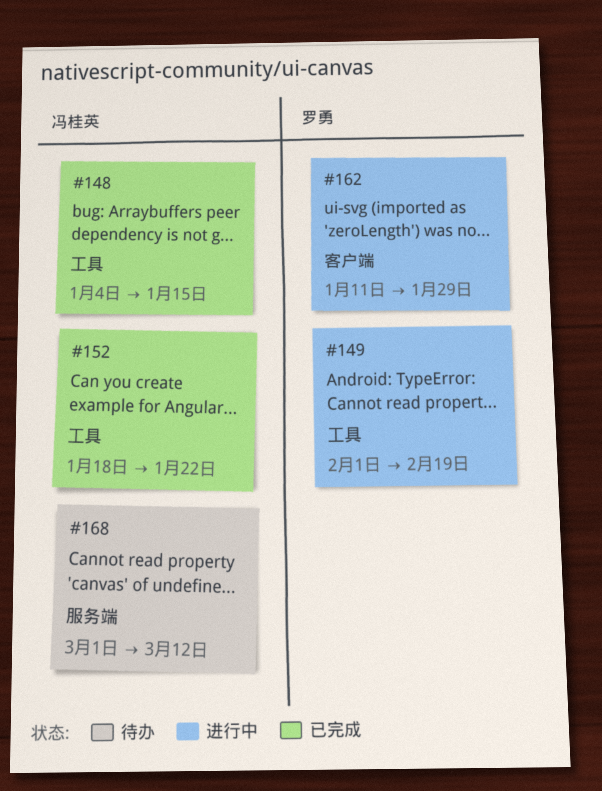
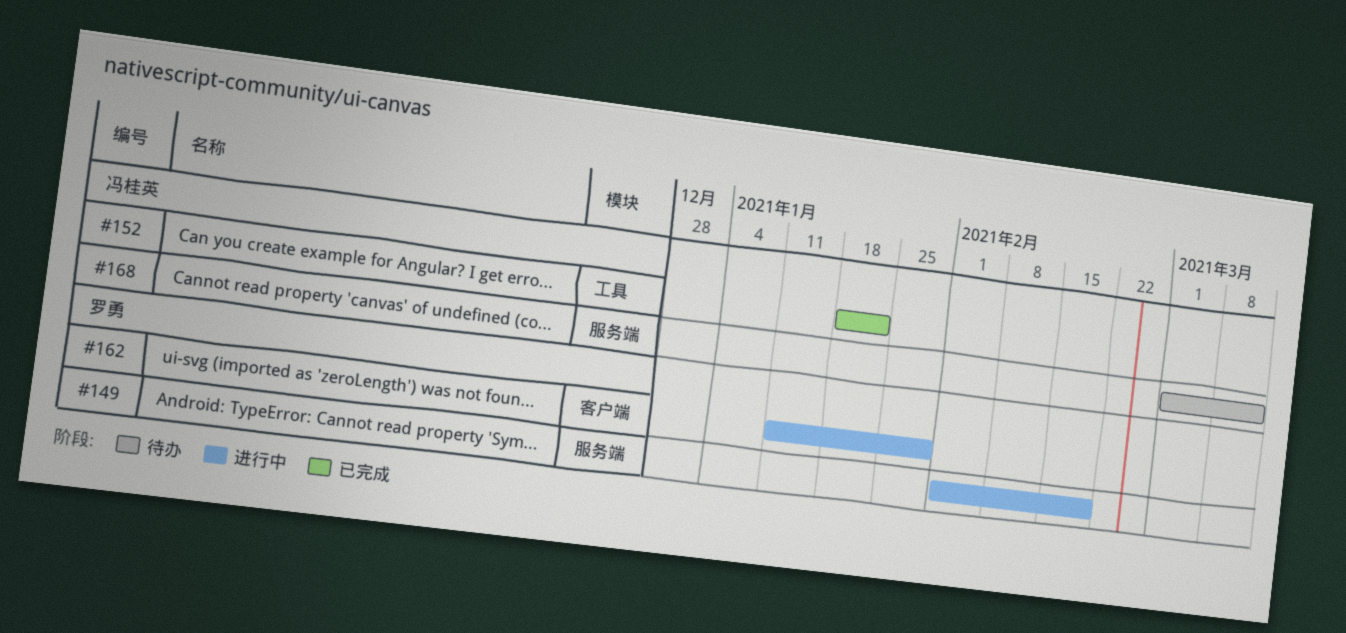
#148: present -> none
#149, label: 工具 -> 服务端

